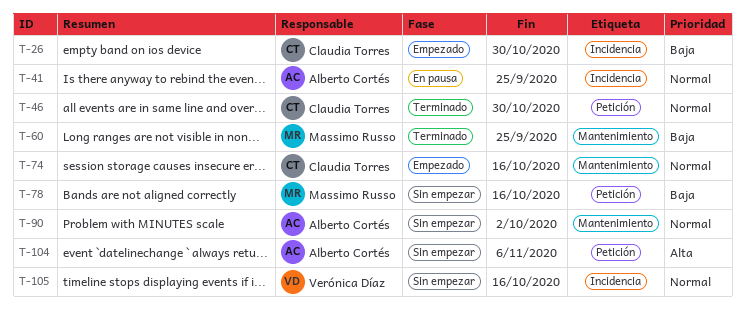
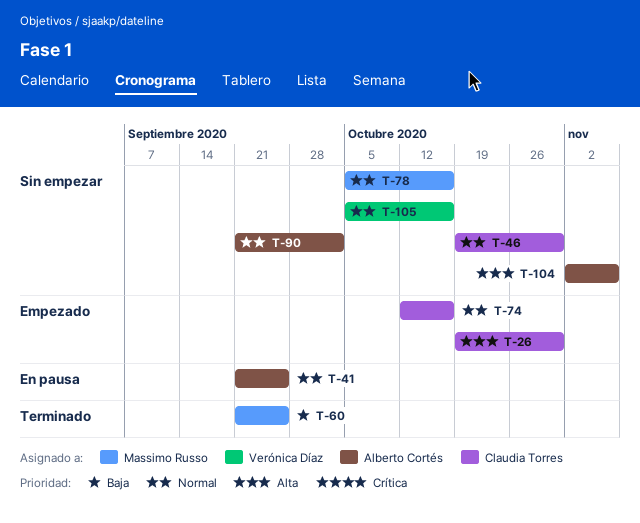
T-26, priority: Baja -> Alta
T-46, status: Terminado -> Sin empezar
T-78, priority: Baja -> Normal

